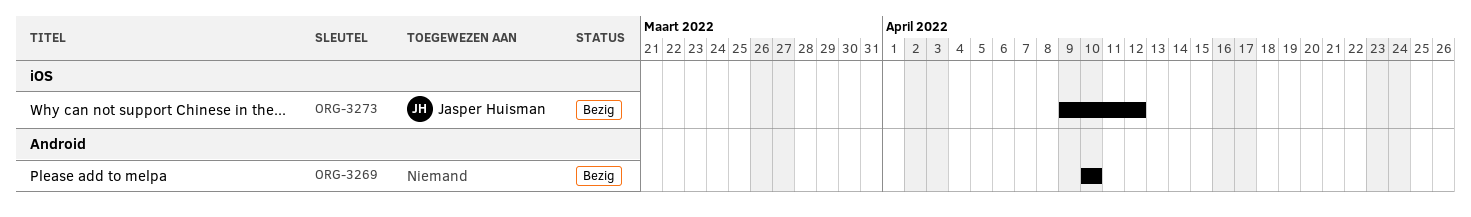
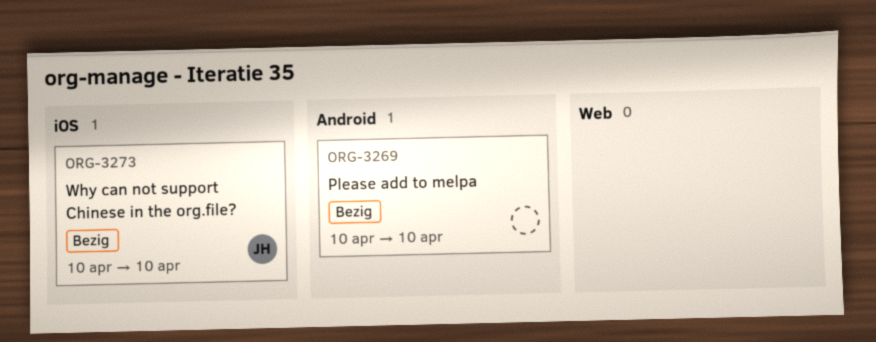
ORG-3273, start: Apr 9 -> Apr 10
ORG-3273, due: Apr 12 -> Apr 10

